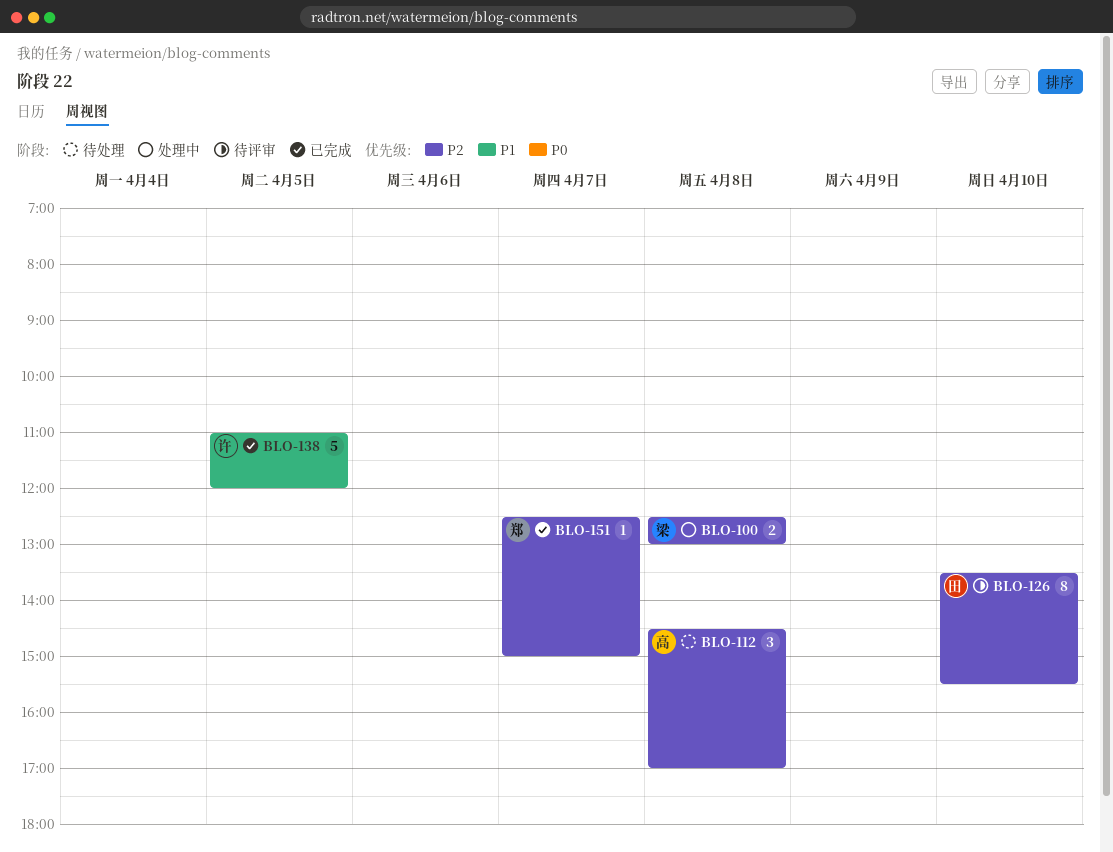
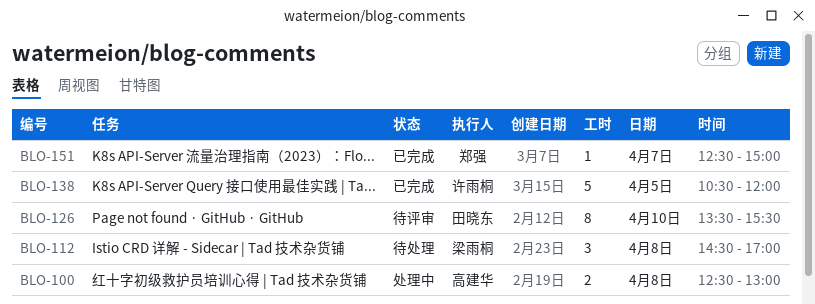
BLO-100, owner: 梁雨桐 -> 高建华
BLO-112, owner: 高建华 -> 梁雨桐
BLO-138, begins: 11:00 -> 10:30

